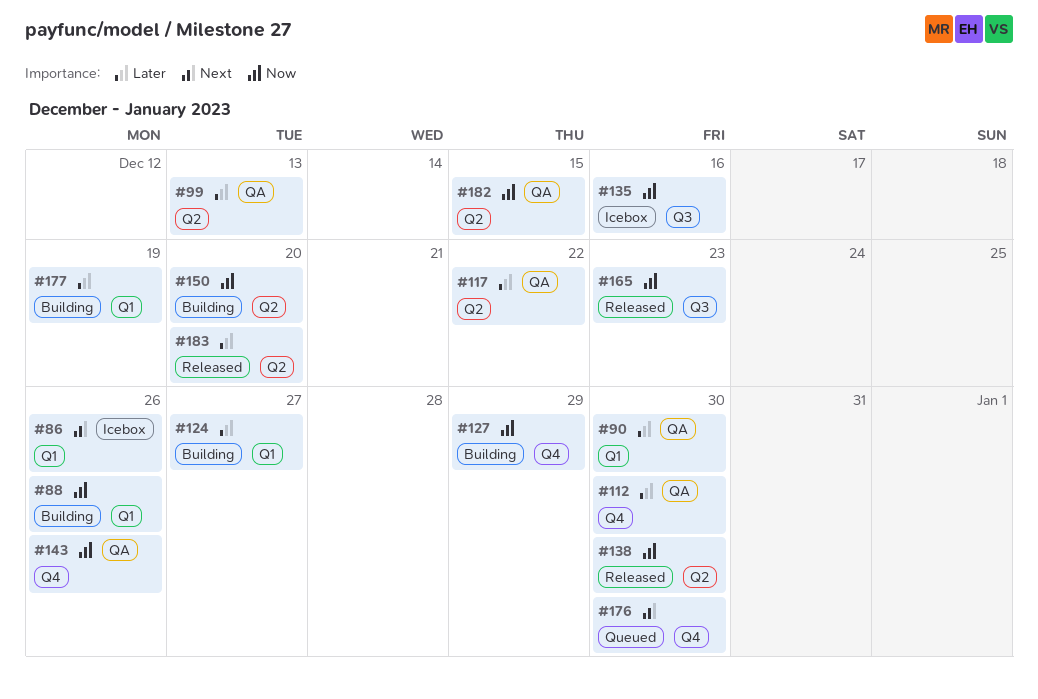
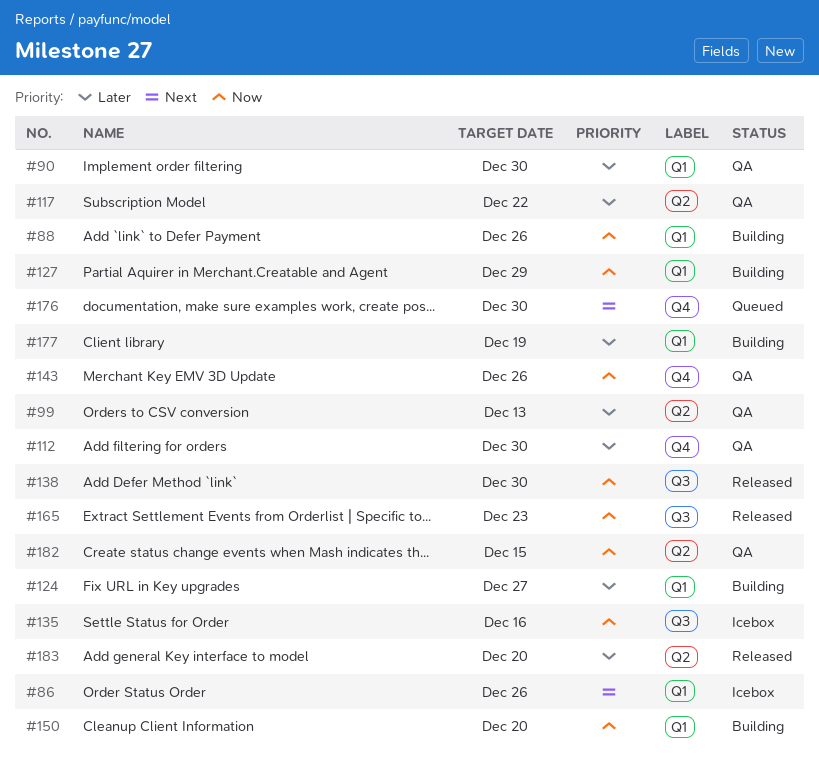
#127, label: Q4 -> Q1
#138, label: Q2 -> Q3
#150, label: Q2 -> Q1

